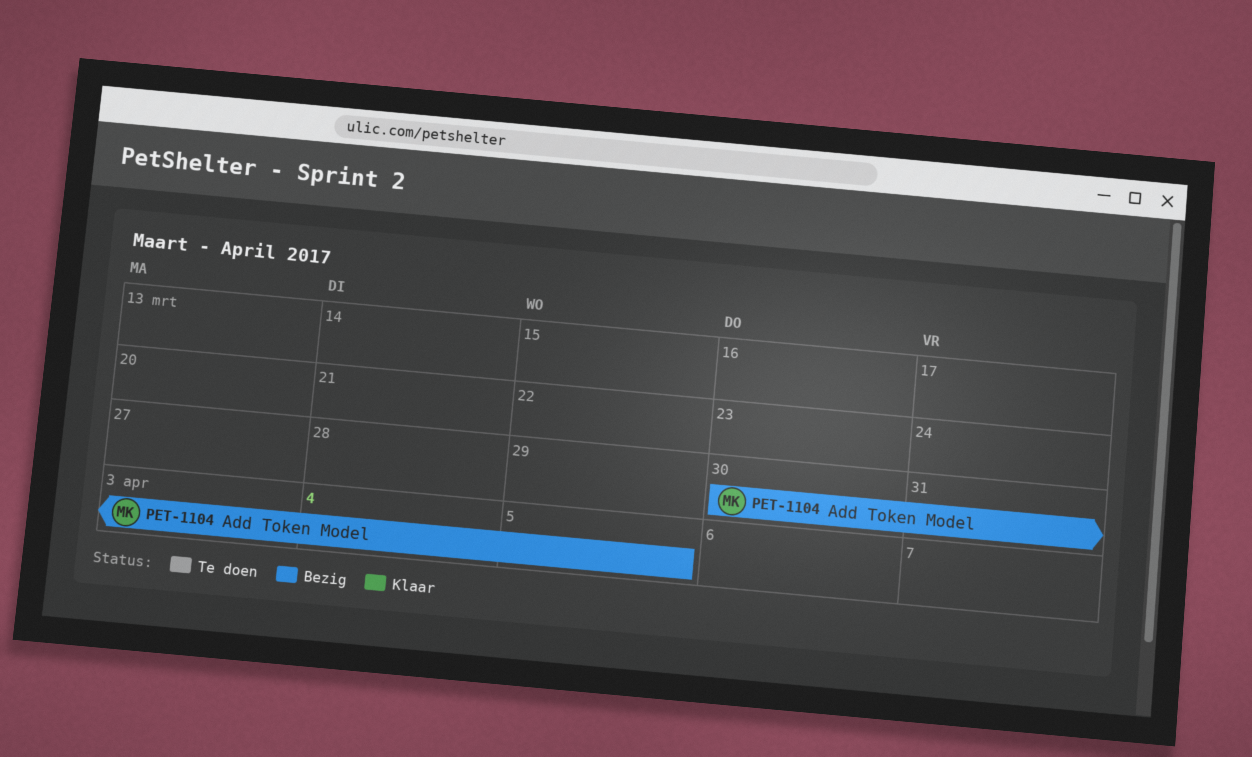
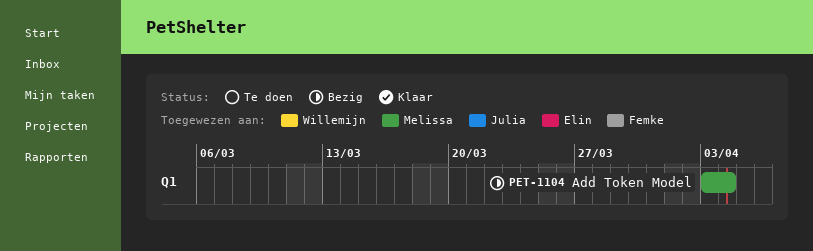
PET-1104, start: Mar 30 -> Apr 3
PET-1104, due: Apr 5 -> Apr 4

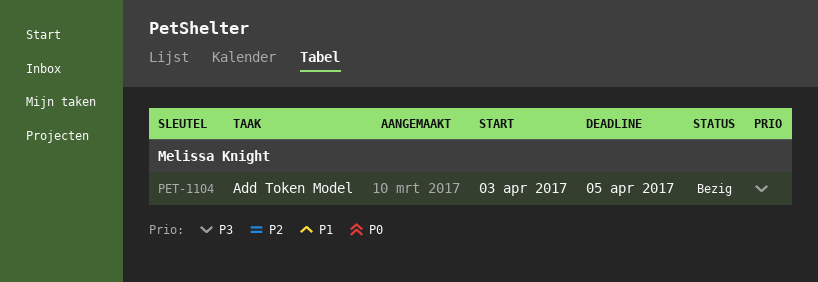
PET-1104, due: Apr 4 -> Apr 5

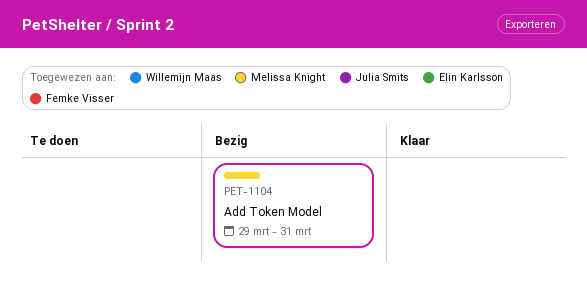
PET-1104, start: Apr 3 -> Mar 29
PET-1104, due: Apr 5 -> Mar 31

